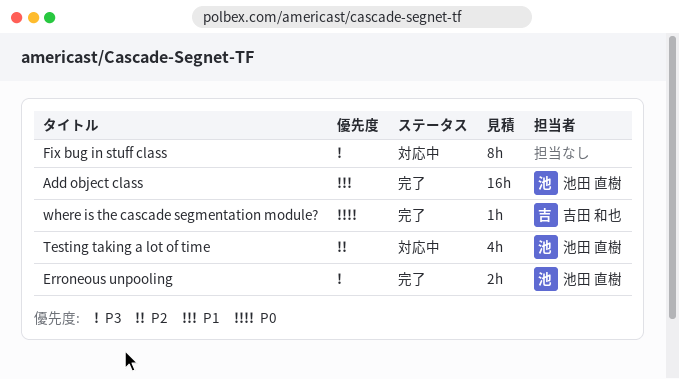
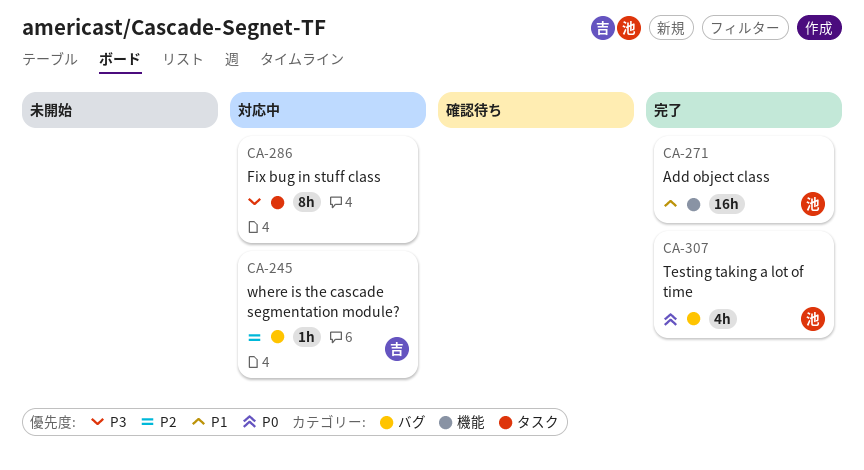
Erroneous unpooling: present -> none
Testing taking a lot of time, status: 対応中 -> 完了
Testing taking a lot of time, priority: P2 -> P0
where is the cascade segmentation module?, status: 完了 -> 対応中
where is the cascade segmentation module?, priority: P0 -> P2

